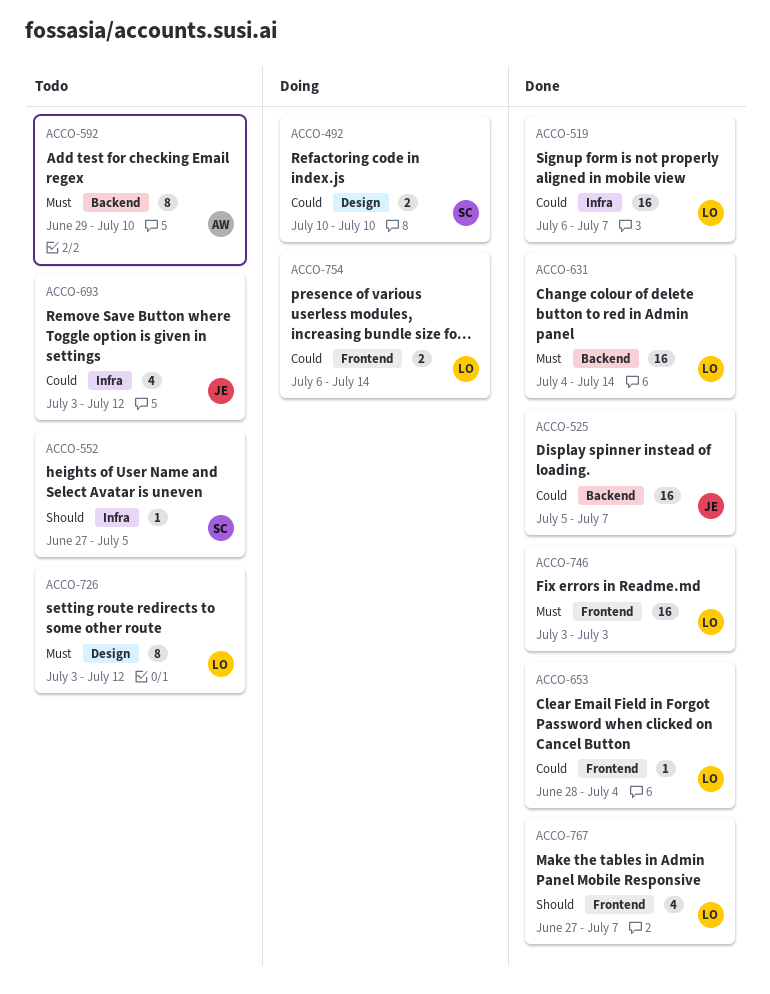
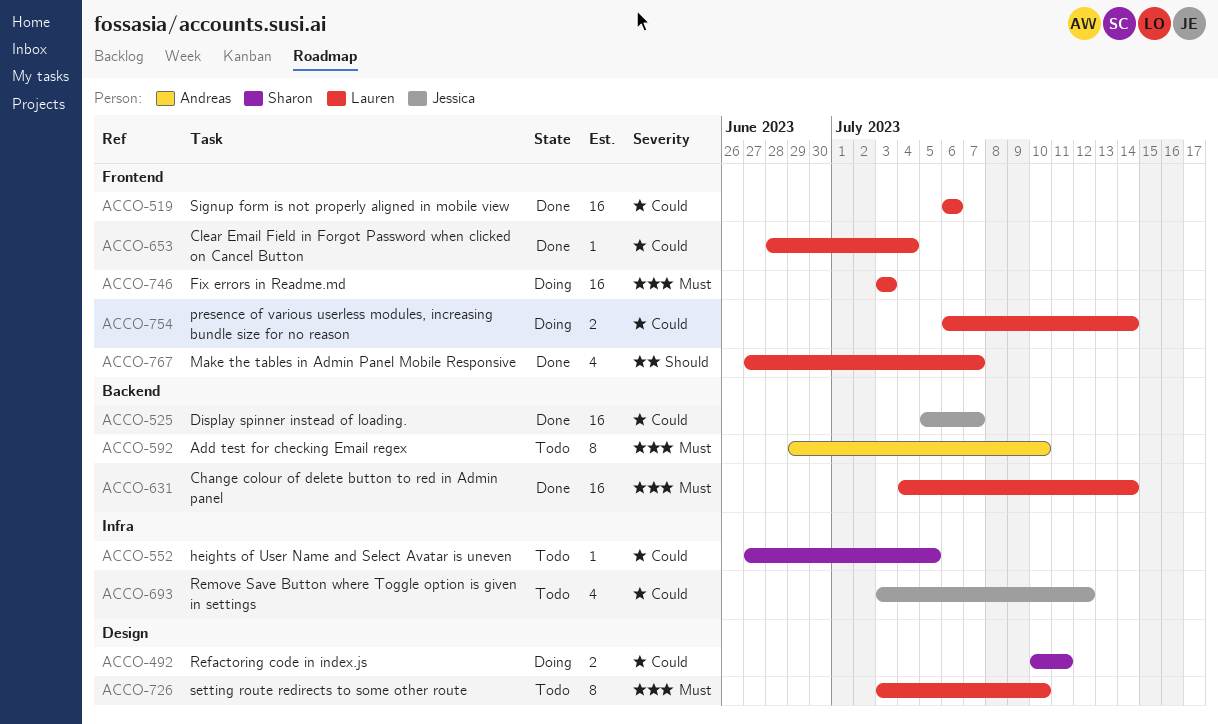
ACCO-492, due: Jul 10 -> Jul 11
ACCO-519, label: Infra -> Frontend
ACCO-519, due: Jul 7 -> Jul 6
ACCO-552, priority: Should -> Could
ACCO-726, due: Jul 12 -> Jul 10
ACCO-746, status: Done -> Doing

